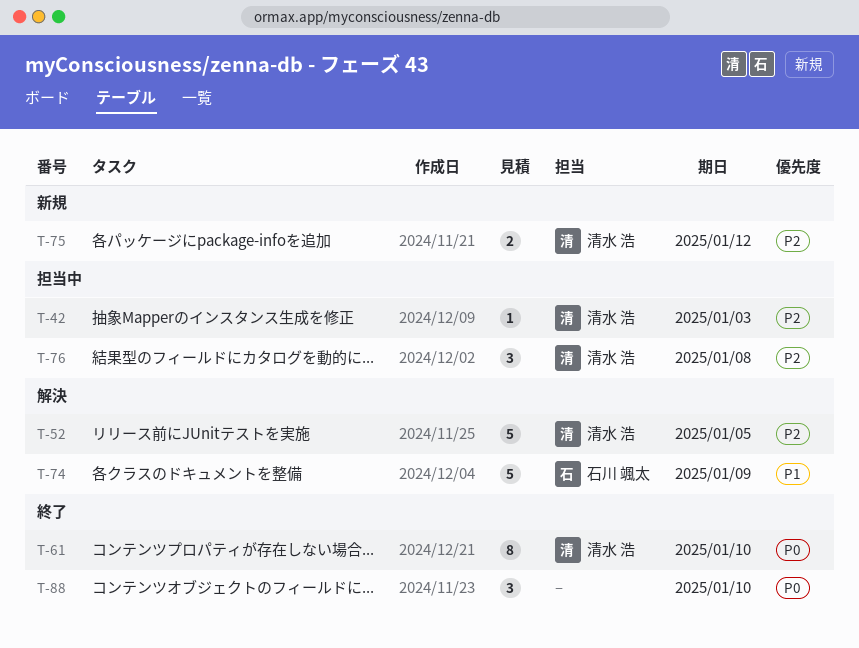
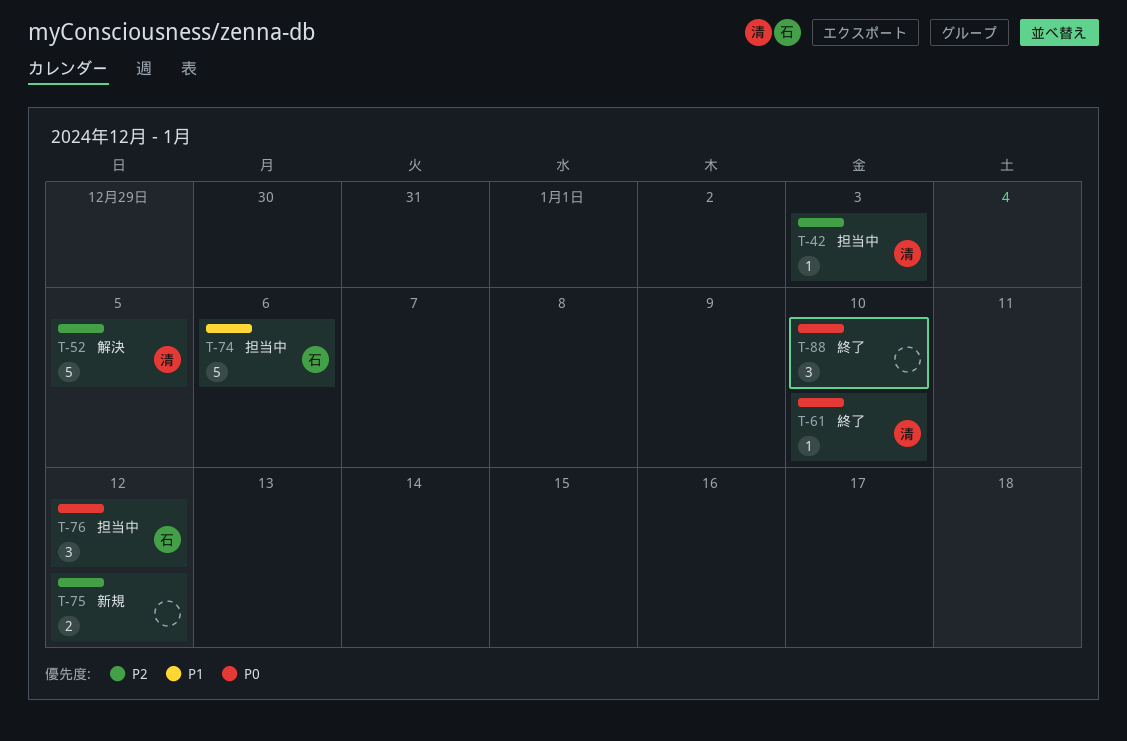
T-61, estimate: 8 -> 1
T-74, status: 解決 -> 担当中
T-74, due: Jan 9 -> Jan 6
T-75, owner: 清水 浩 -> none
T-76, owner: 清水 浩 -> 石川 颯太
T-76, priority: P2 -> P0
T-76, due: Jan 8 -> Jan 12

